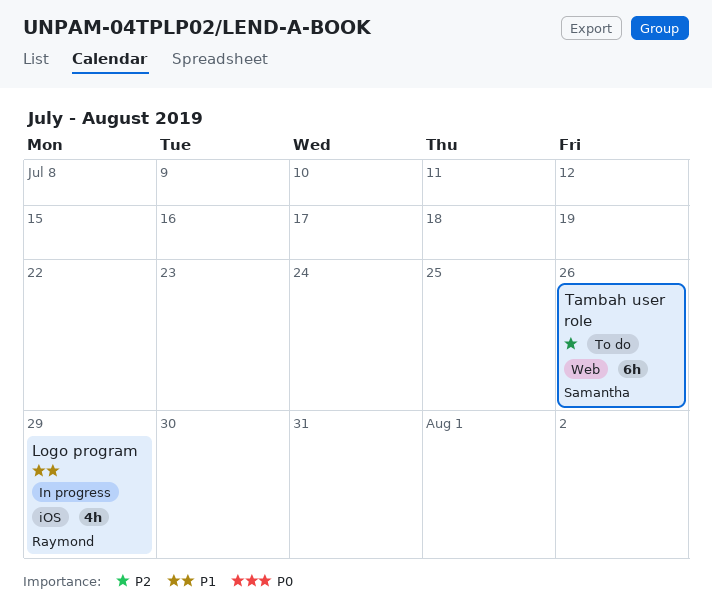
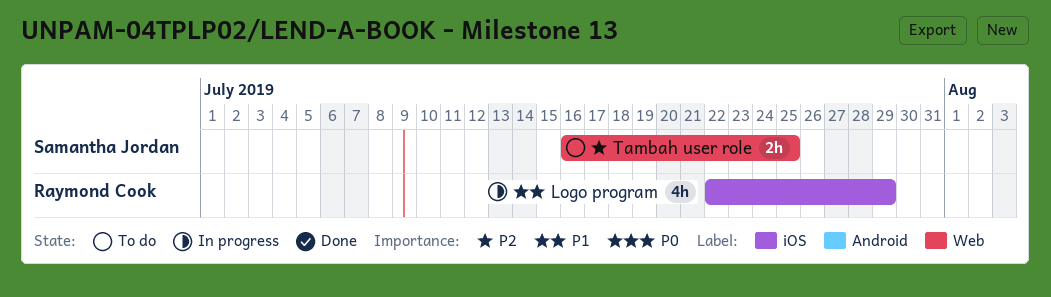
Tambah user role, estimate: 6h -> 2h
Tambah user role, due: Jul 26 -> Jul 25

